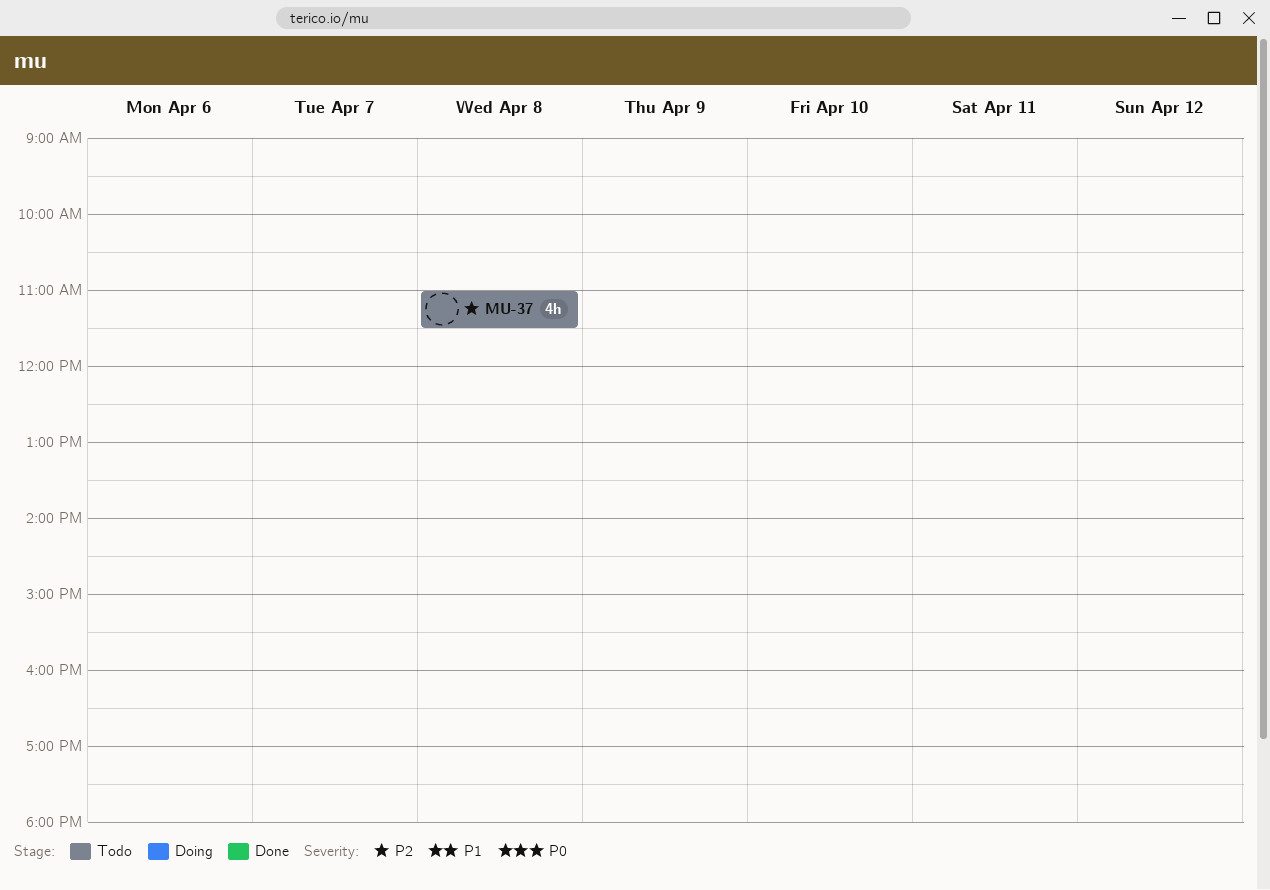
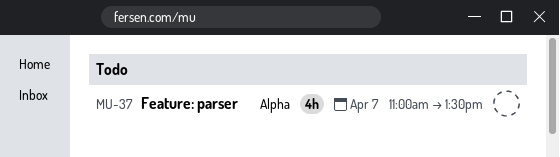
MU-37, day: Apr 8 -> Apr 7
MU-37, ends: 11:30 -> 13:30

